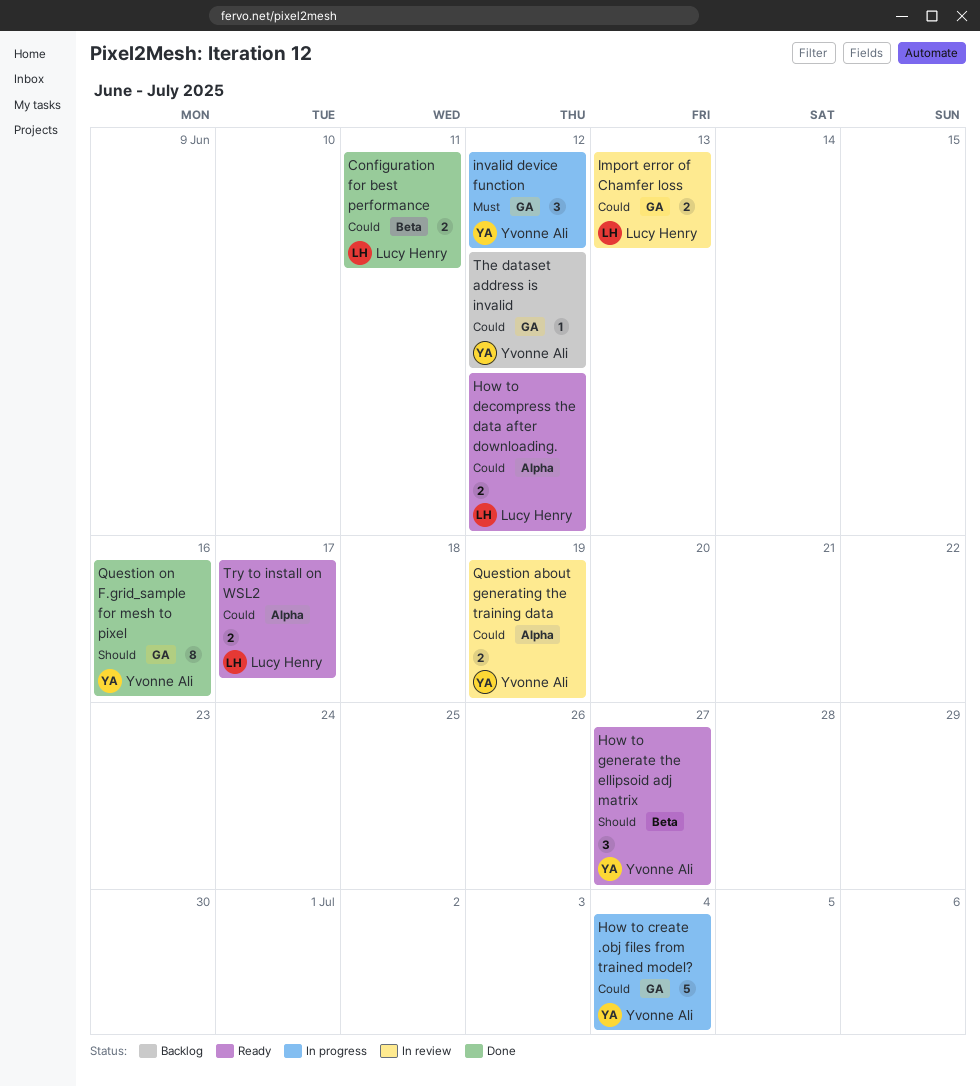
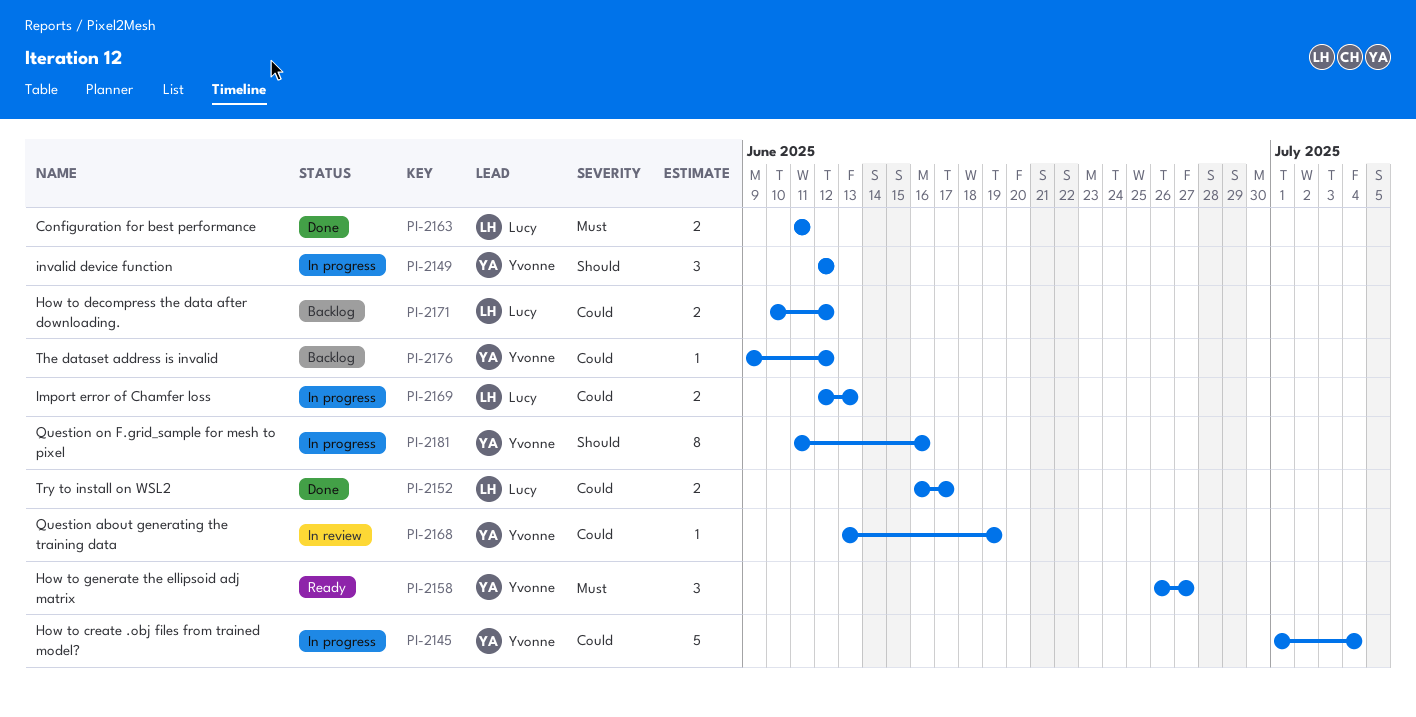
Configuration for best performance, priority: Could -> Must
How to decompress the data after downloading., status: Ready -> Backlog
How to generate the ellipsoid adj matrix, priority: Should -> Must
Import error of Chamfer loss, status: In review -> In progress
invalid device function, priority: Must -> Should
Question about generating the training data, estimate: 2 -> 1
Question on F.grid_sample for mesh to pixel, status: Done -> In progress
Try to install on WSL2, status: Ready -> Done

